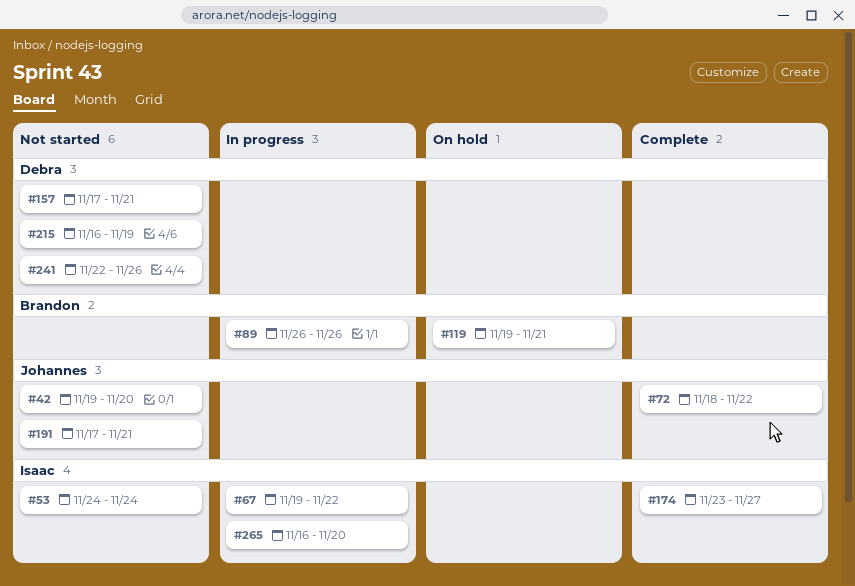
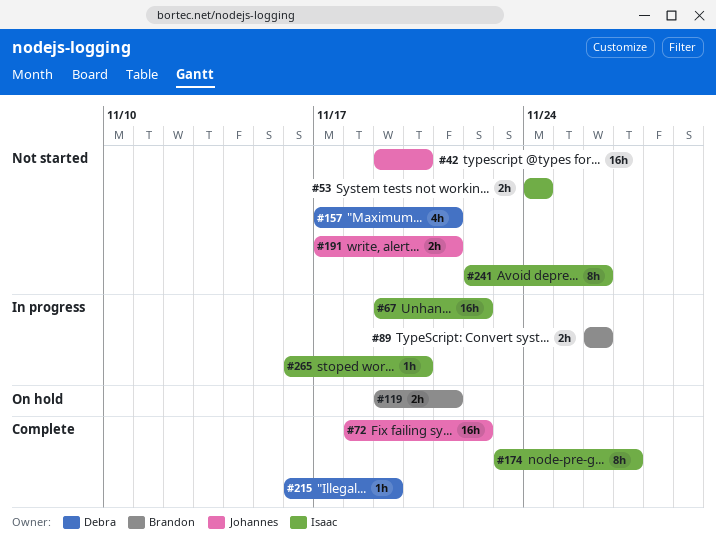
#215, status: Not started -> Complete
#241, owner: Debra -> Isaac

